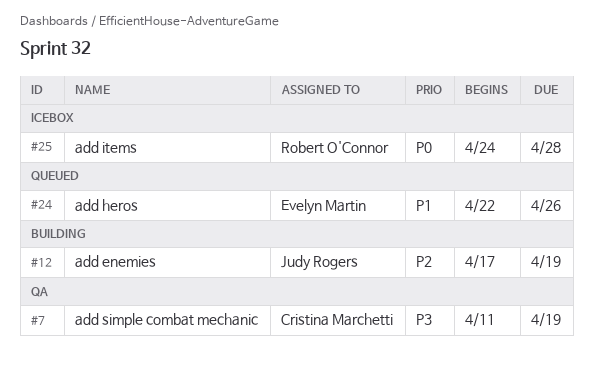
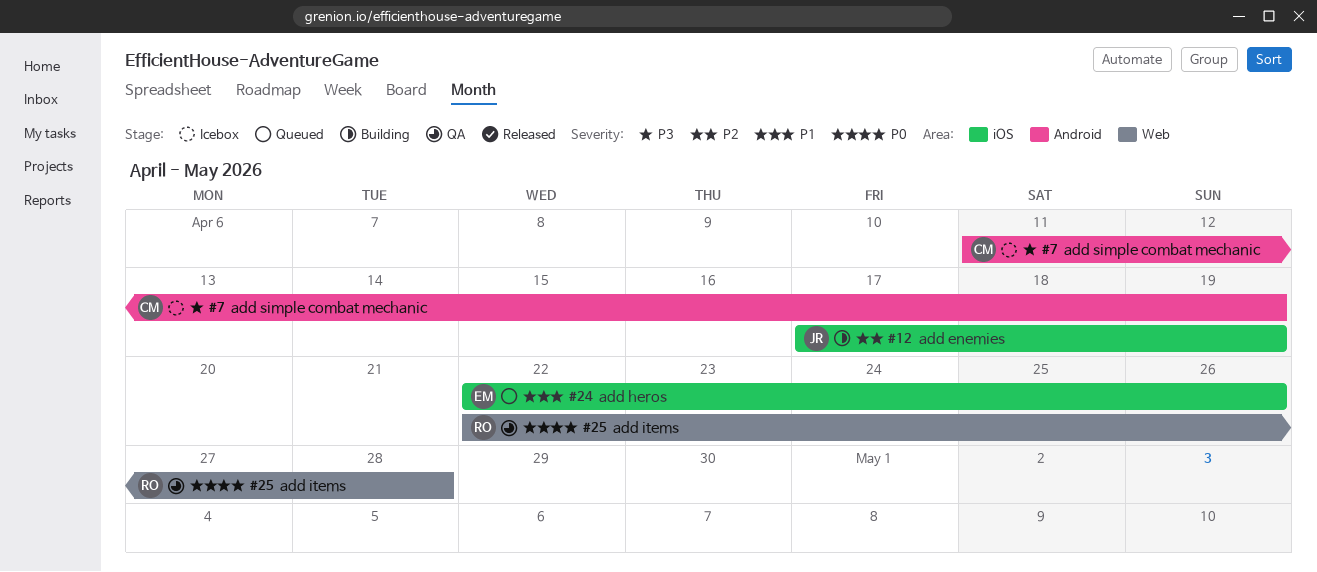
#7, status: QA -> Icebox
#25, status: Icebox -> QA
#25, start: Apr 24 -> Apr 22

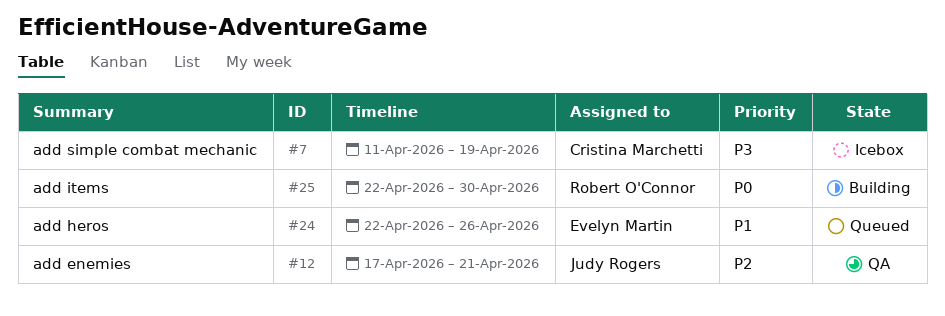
#12, status: Building -> QA
#12, due: Apr 19 -> Apr 21
#25, status: QA -> Building
#25, due: Apr 28 -> Apr 30

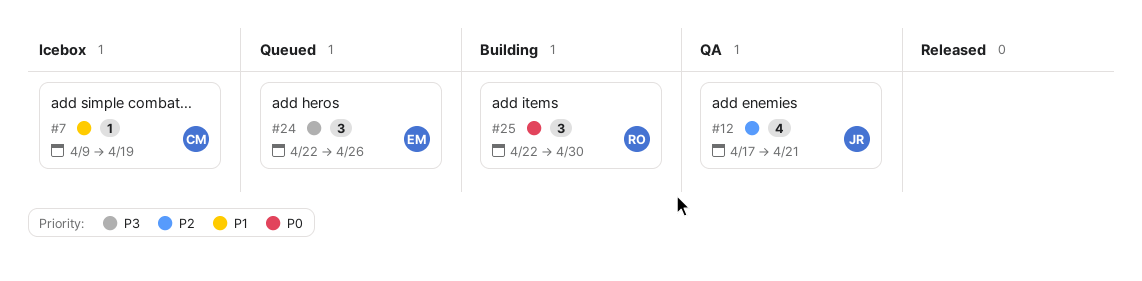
#7, priority: P3 -> P1
#7, start: Apr 11 -> Apr 9
#24, priority: P1 -> P3

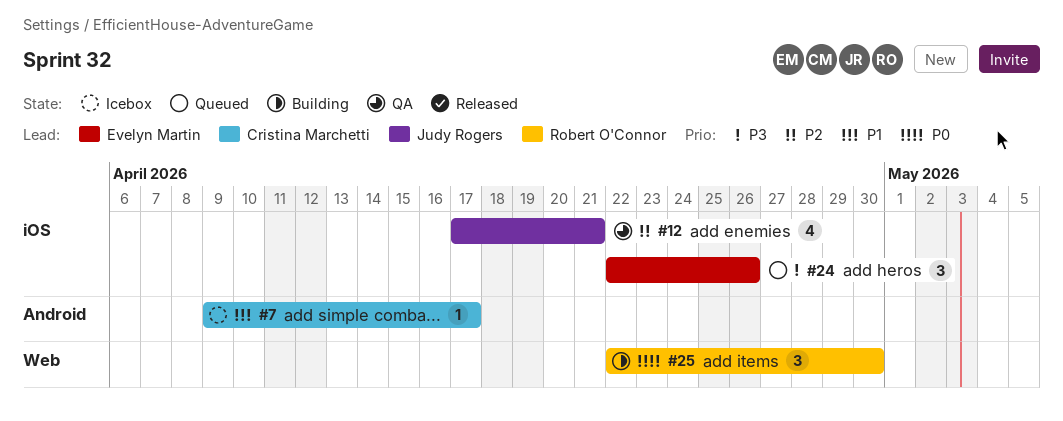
#7, due: Apr 19 -> Apr 17

